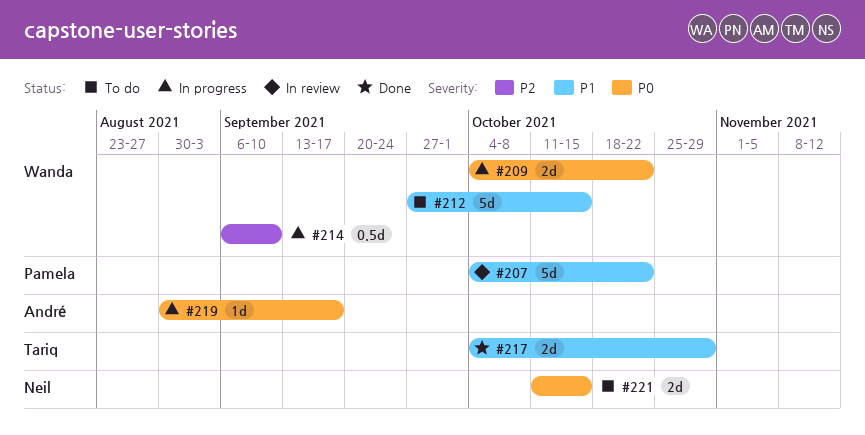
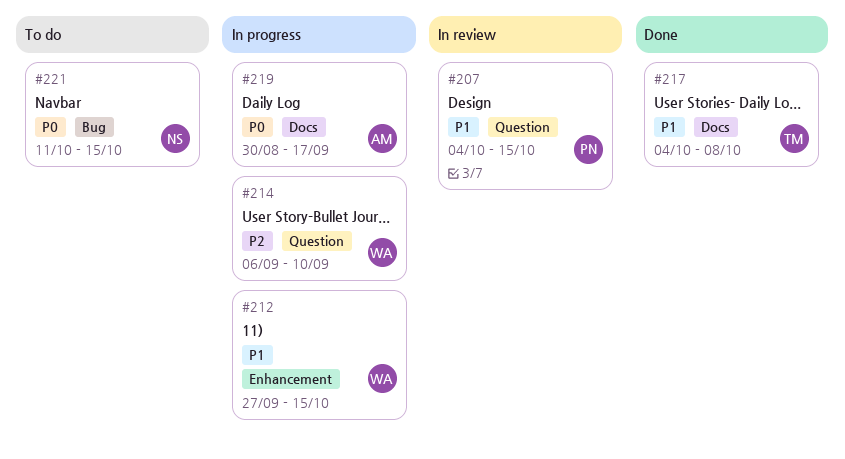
#207, due: Oct 22 -> Oct 15
#209: present -> none
#212, status: To do -> In progress
#217, due: Oct 29 -> Oct 8

